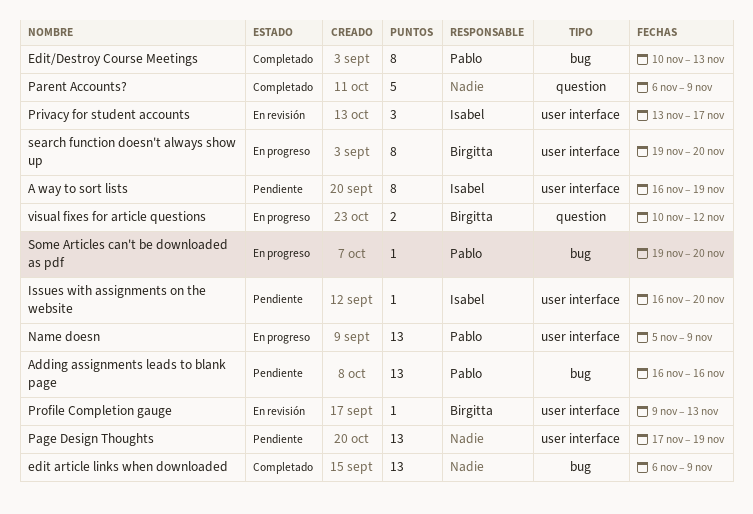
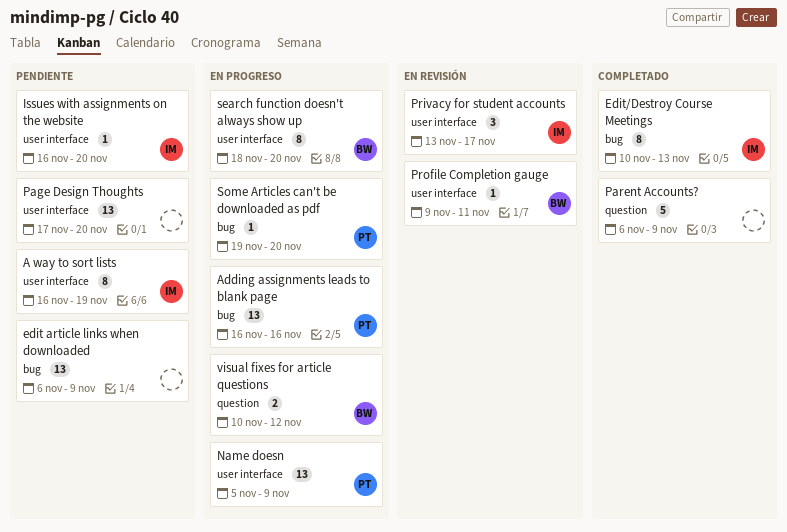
Adding assignments leads to blank page, status: Pendiente -> En progreso
edit article links when downloaded, status: Completado -> Pendiente
Edit/Destroy Course Meetings, owner: Pablo -> Isabel
Page Design Thoughts, due: Nov 19 -> Nov 20
Profile Completion gauge, due: Nov 13 -> Nov 11
search function doesn't always show up, start: Nov 19 -> Nov 18

